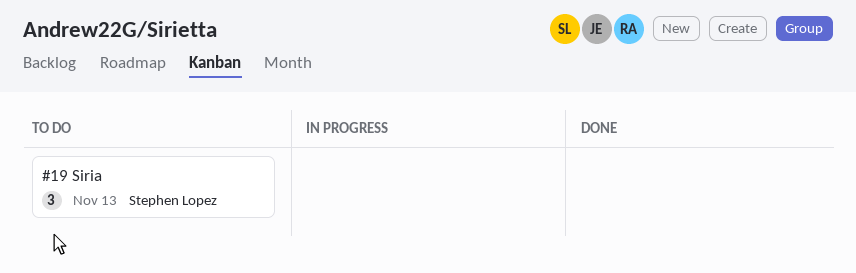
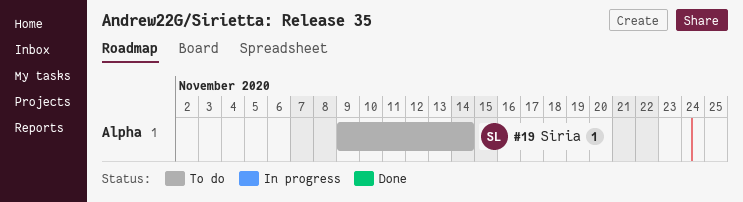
#19, estimate: 3 -> 1
#19, due: Nov 13 -> Nov 14

